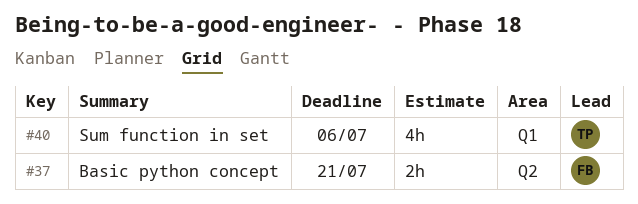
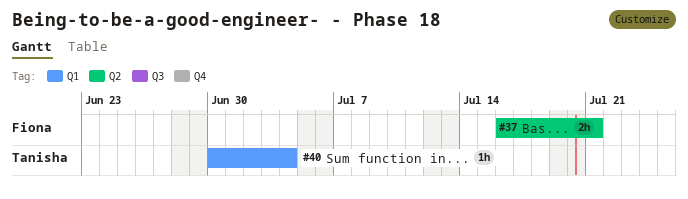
#40, estimate: 4h -> 1h
#40, due: Jul 6 -> Jul 4

